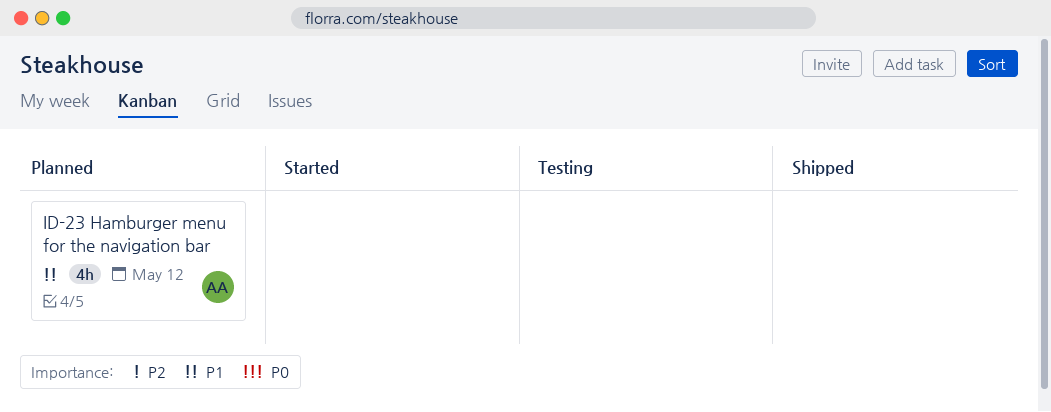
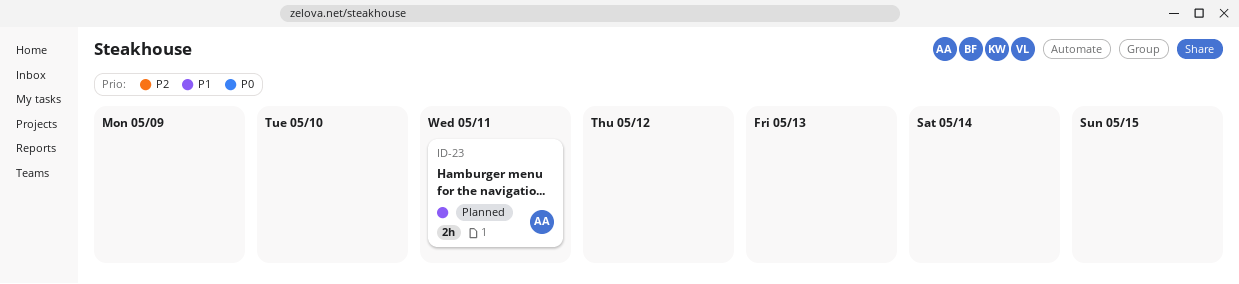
ID-23, estimate: 4h -> 2h
ID-23, due: May 12 -> May 11

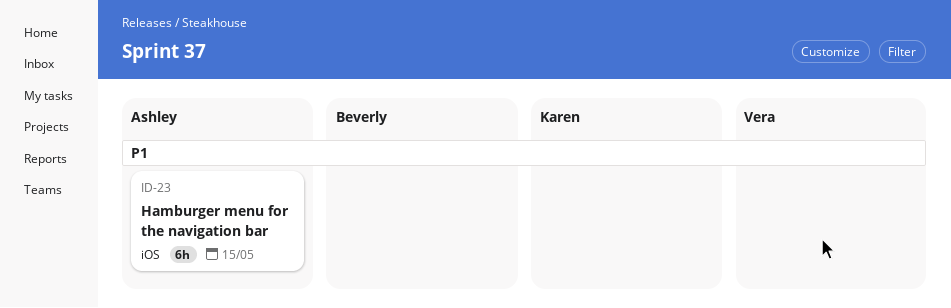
ID-23, estimate: 2h -> 6h
ID-23, due: May 11 -> May 15

